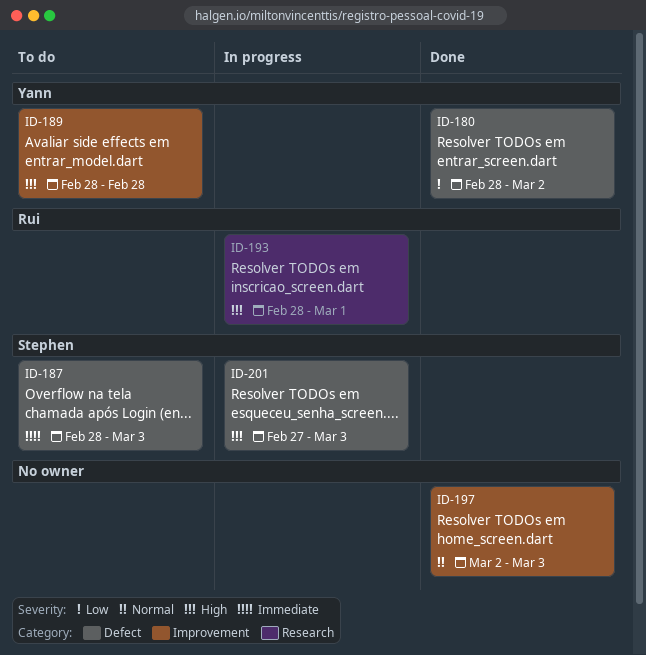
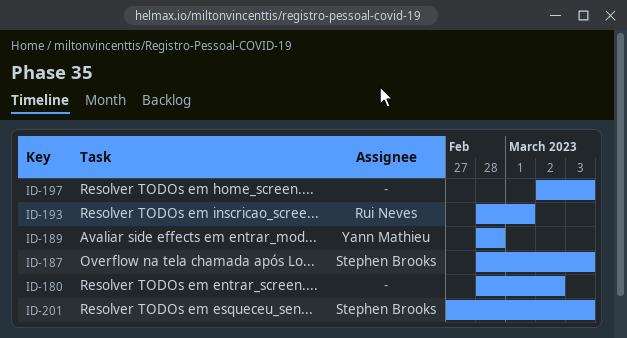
ID-180, owner: Yann Mathieu -> none

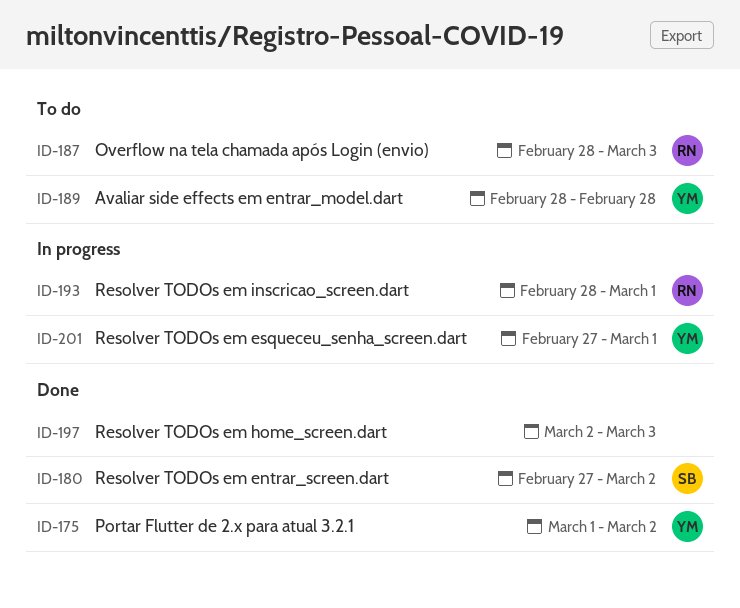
ID-175: none -> present
ID-180, owner: none -> Stephen Brooks
ID-180, start: Feb 28 -> Feb 27
ID-187, owner: Stephen Brooks -> Rui Neves
ID-201, owner: Stephen Brooks -> Yann Mathieu
ID-201, due: Mar 3 -> Mar 1

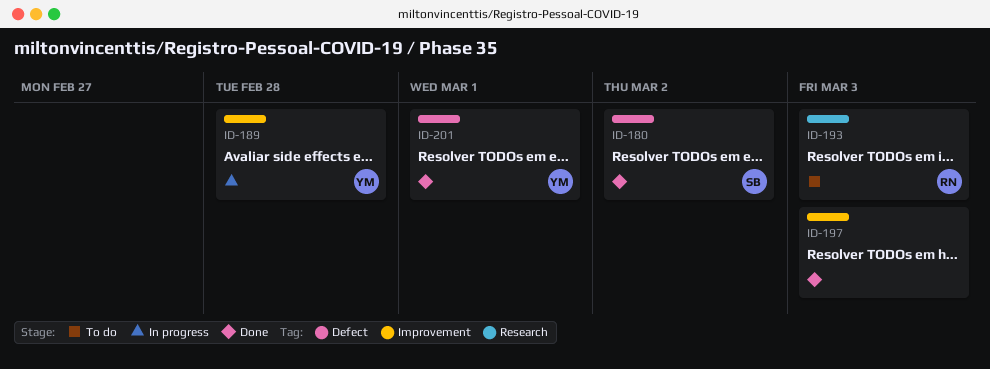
ID-175: present -> none
ID-187: present -> none
ID-189, status: To do -> In progress
ID-193, status: In progress -> To do
ID-193, due: Mar 1 -> Mar 3
ID-201, status: In progress -> Done

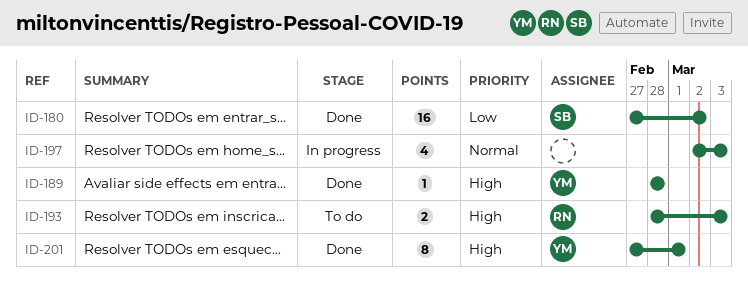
ID-189, status: In progress -> Done
ID-197, status: Done -> In progress

